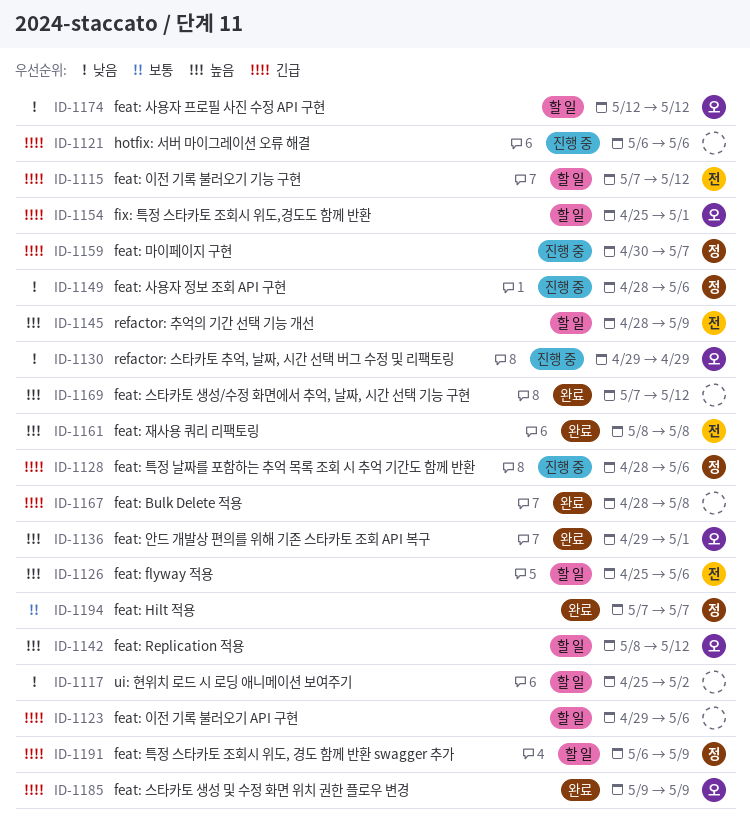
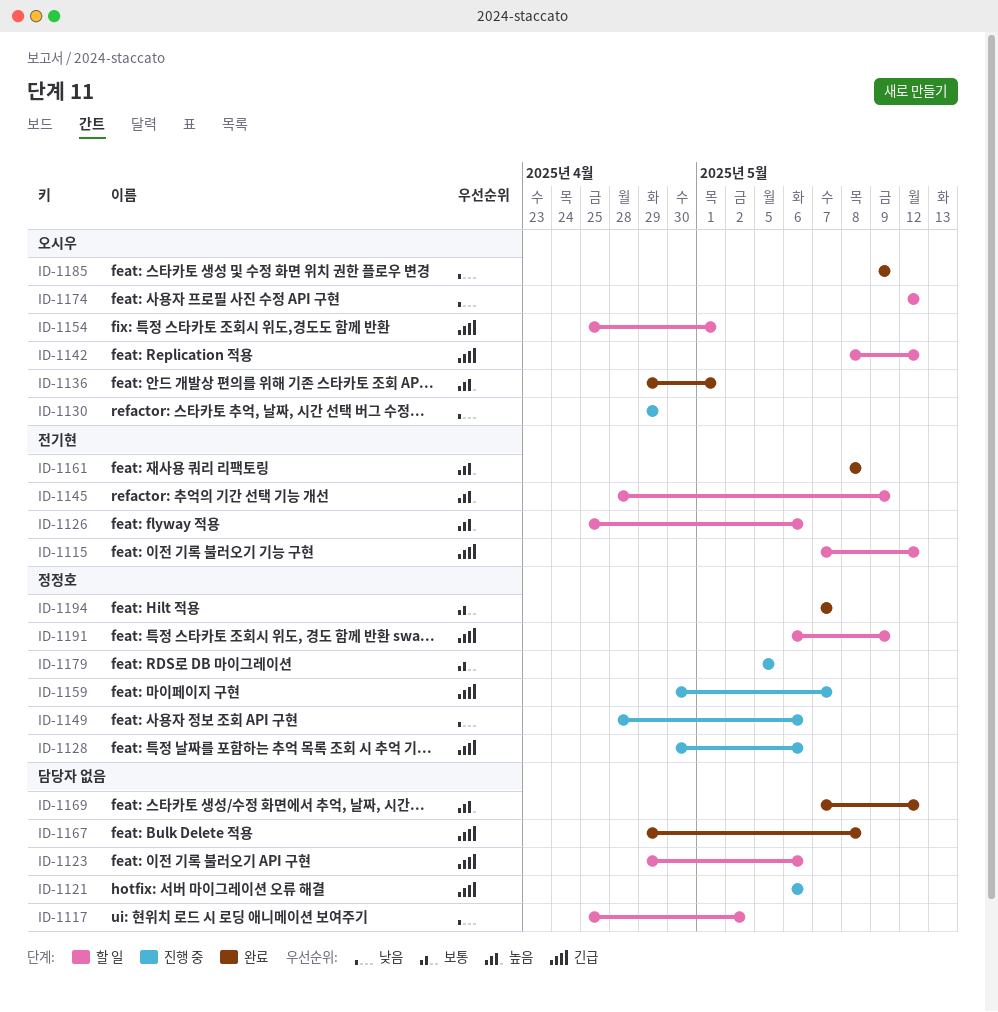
ID-1128, start: Apr 28 -> Apr 30
ID-1142, priority: 높음 -> 긴급
ID-1167, start: Apr 28 -> Apr 29
ID-1179: none -> present
ID-1185, priority: 긴급 -> 낮음

